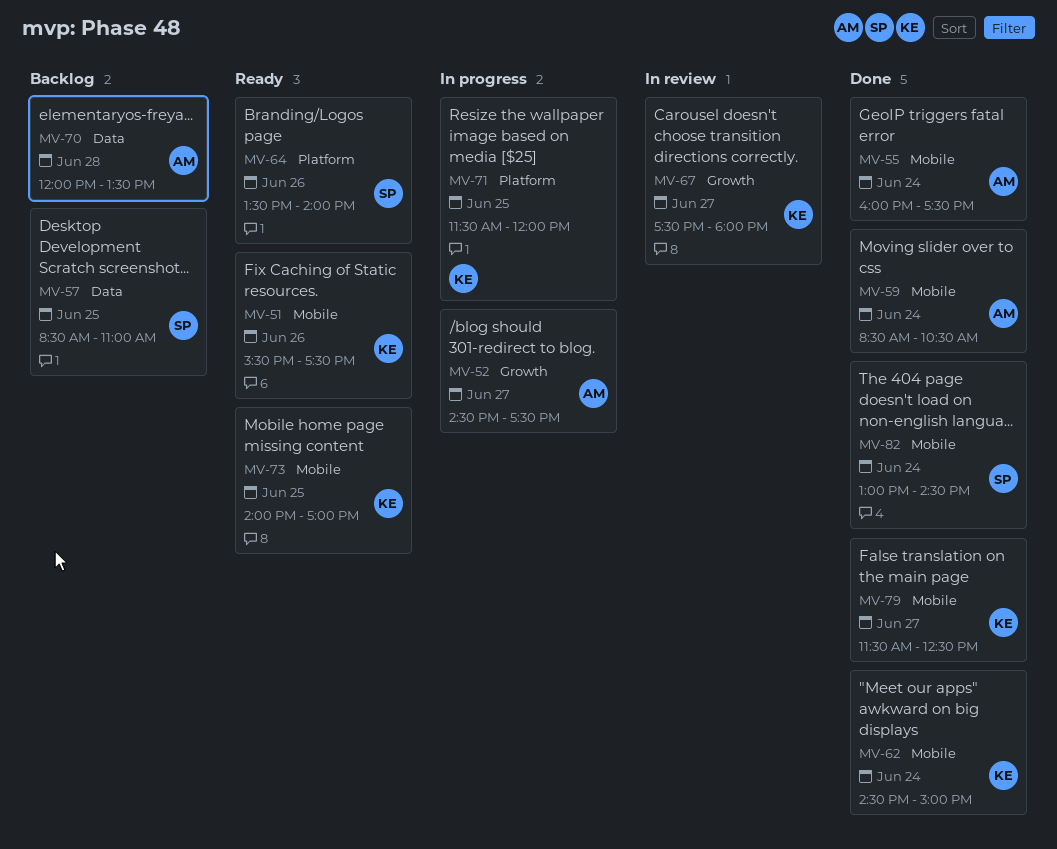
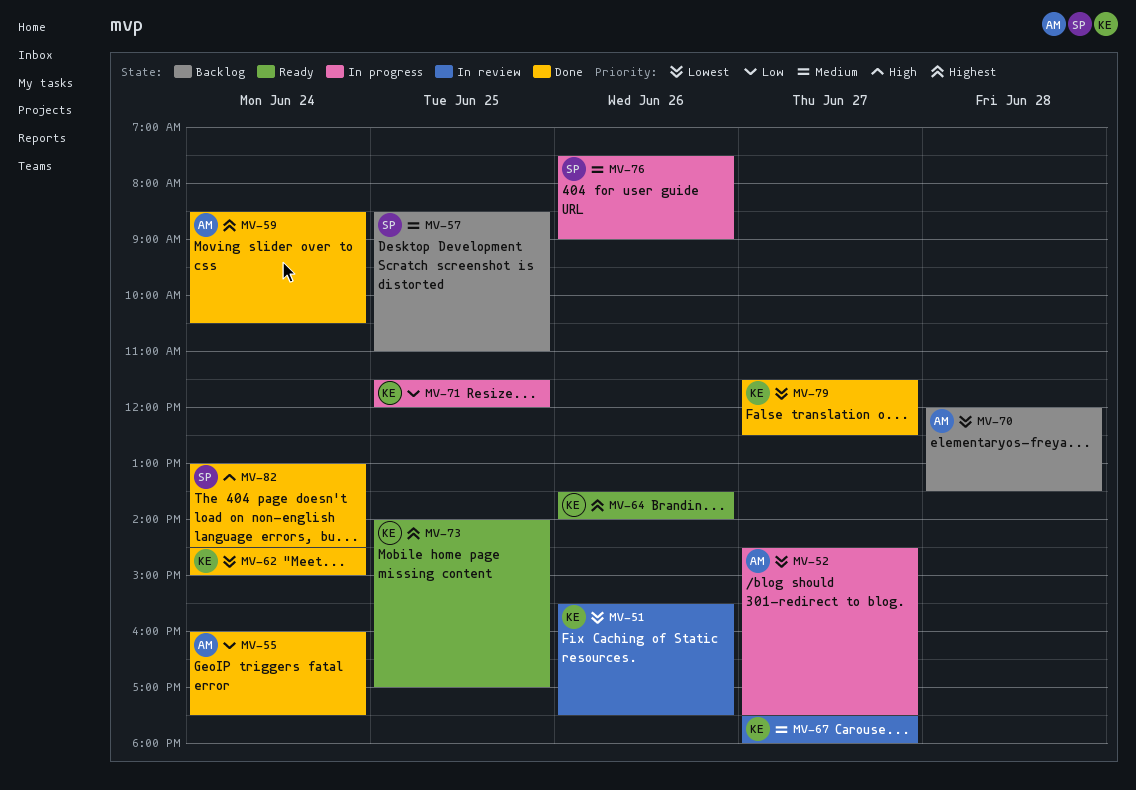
MV-51, status: Ready -> In review
MV-64, owner: SP -> KE
MV-76: none -> present

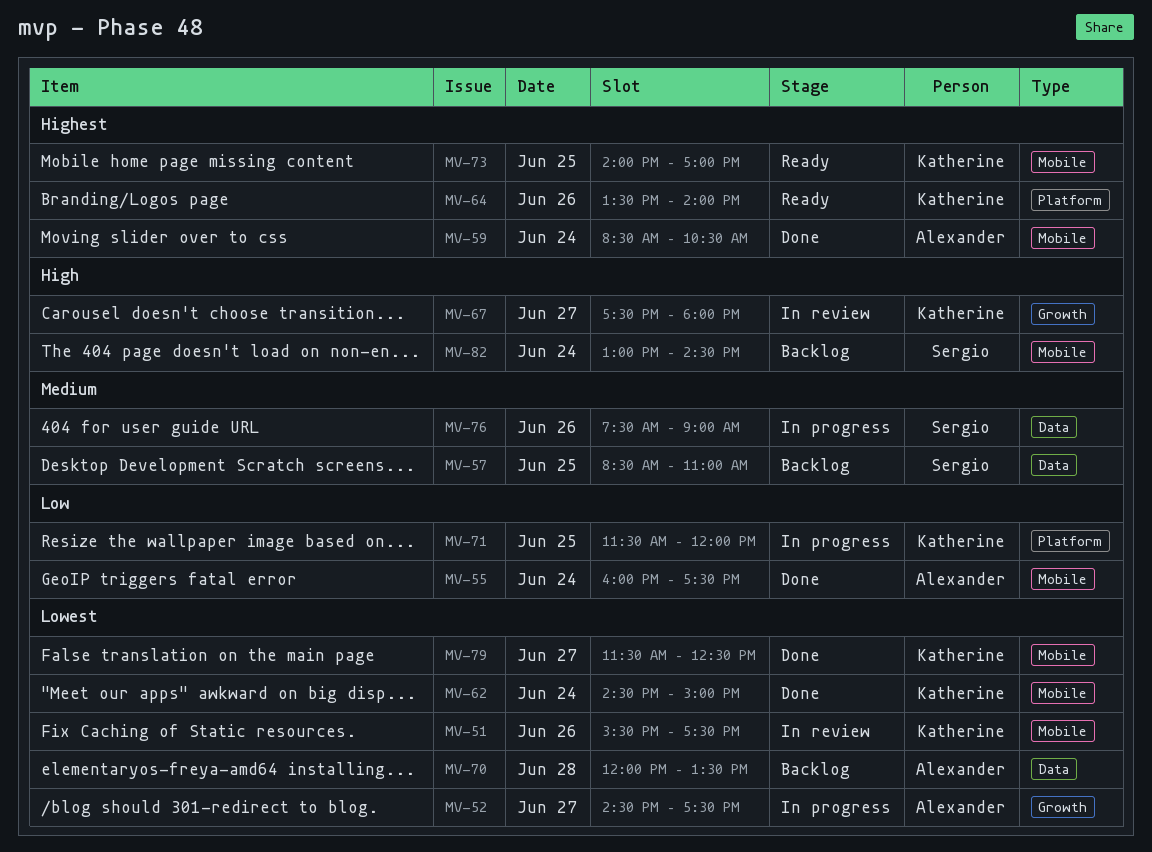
MV-67, priority: Medium -> High
MV-82, status: Done -> Backlog

